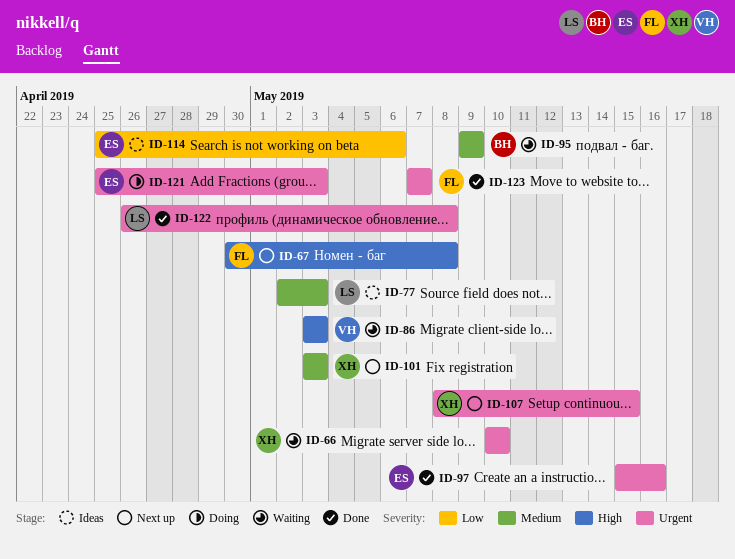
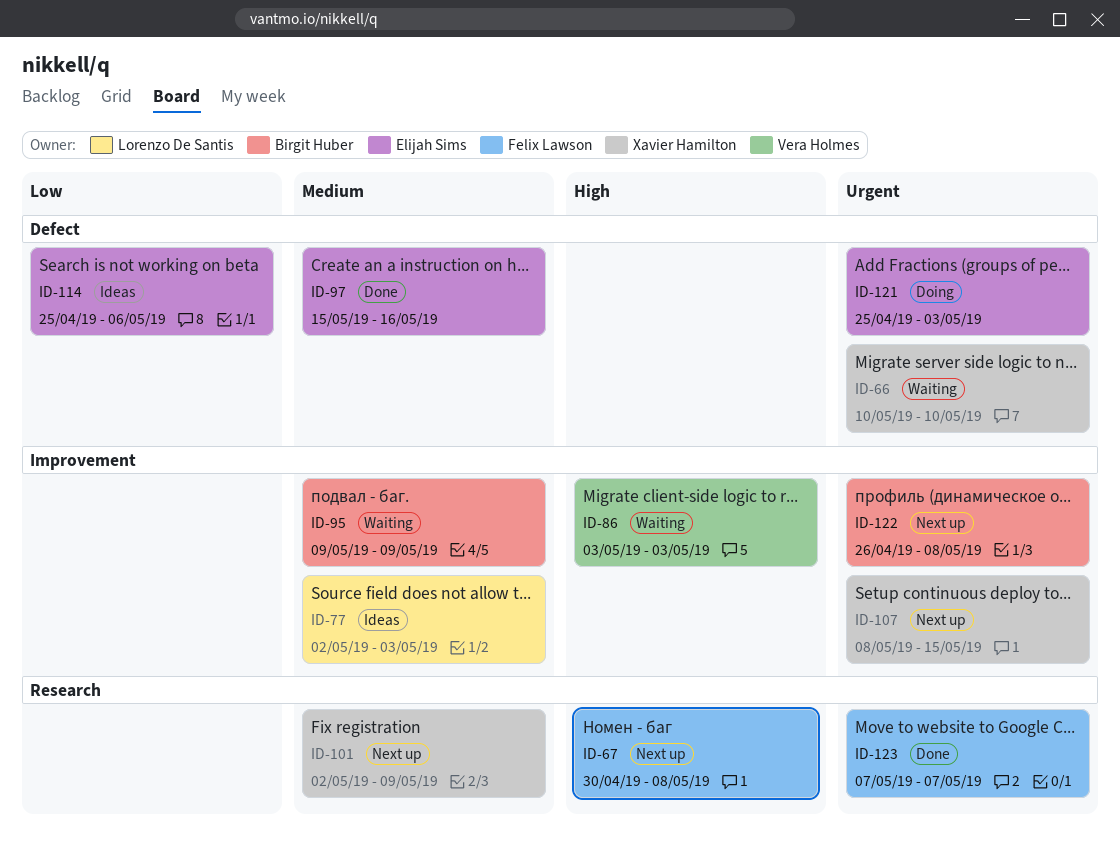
ID-97, priority: Urgent -> Medium
ID-101, start: May 3 -> May 2
ID-101, due: May 3 -> May 9
ID-122, status: Done -> Next up
ID-122, owner: Lorenzo De Santis -> Birgit Huber

